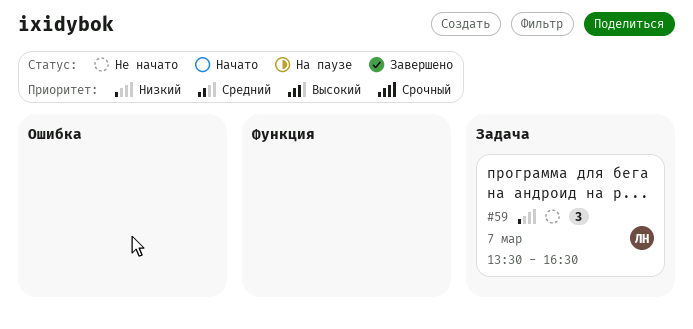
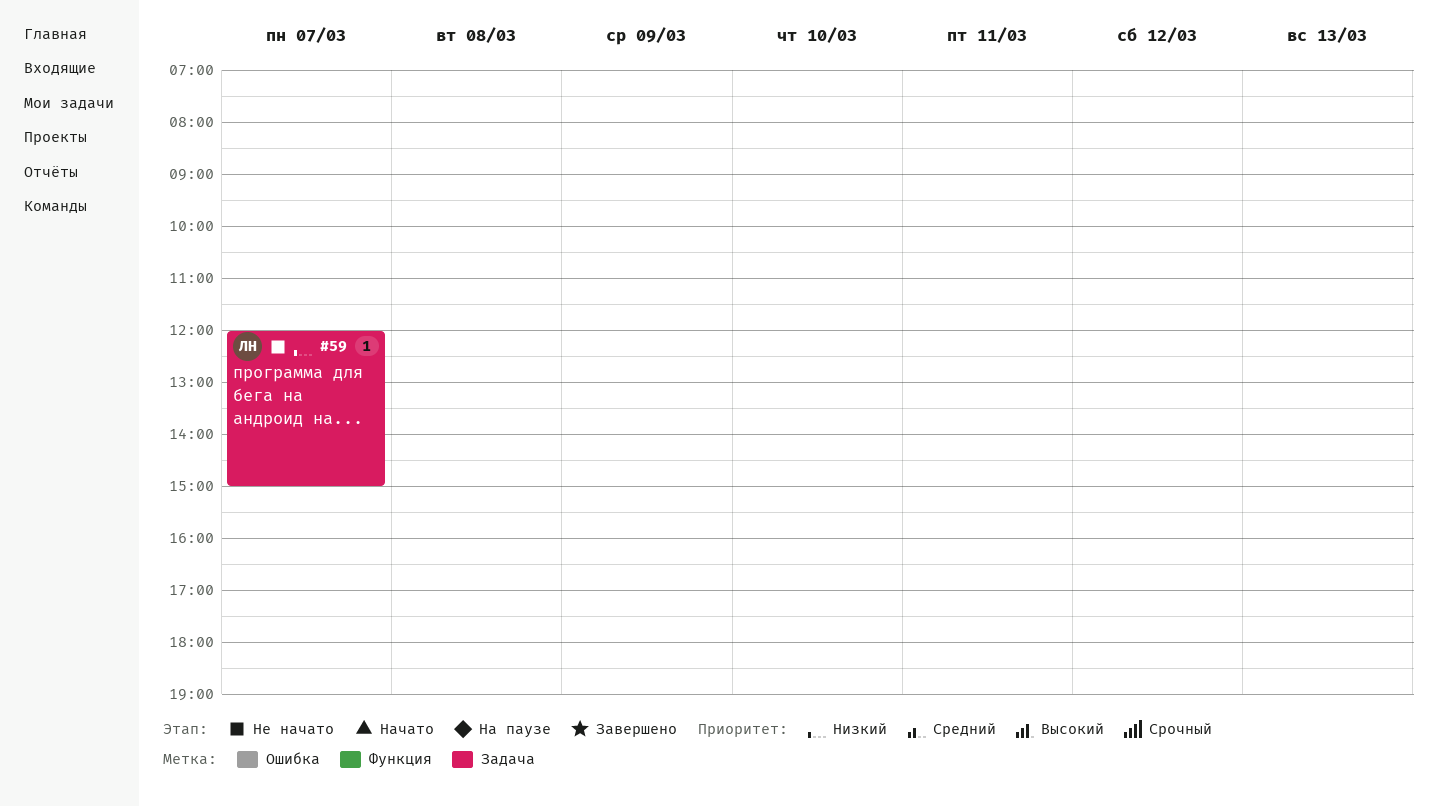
#59, estimate: 3 -> 1
#59, begins: 13:30 -> 12:00
#59, ends: 16:30 -> 15:00

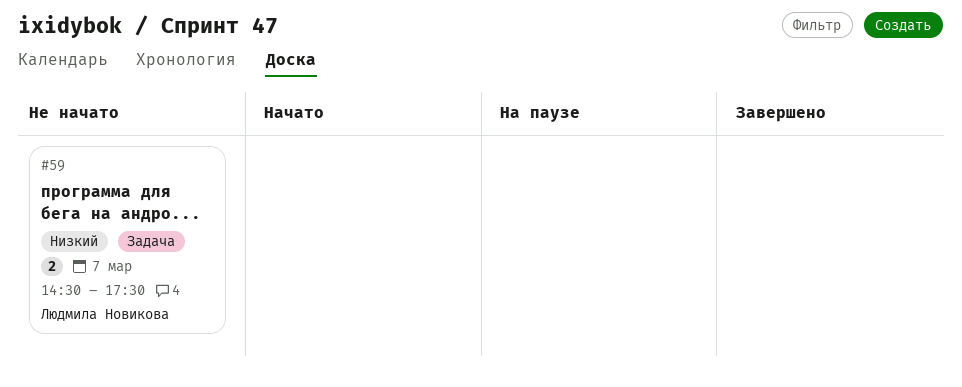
#59, estimate: 1 -> 2
#59, begins: 12:00 -> 14:30
#59, ends: 15:00 -> 17:30

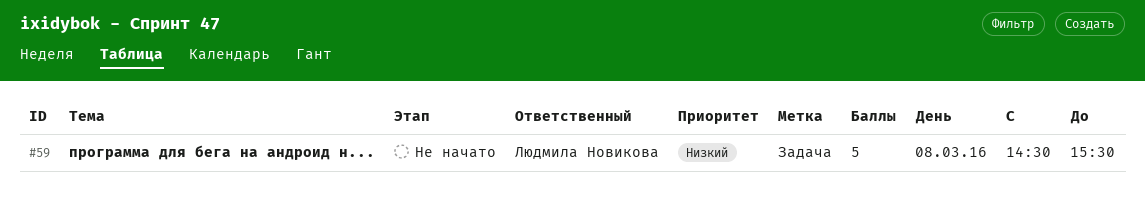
#59, estimate: 2 -> 5
#59, day: Mar 7 -> Mar 8
#59, ends: 17:30 -> 15:30

